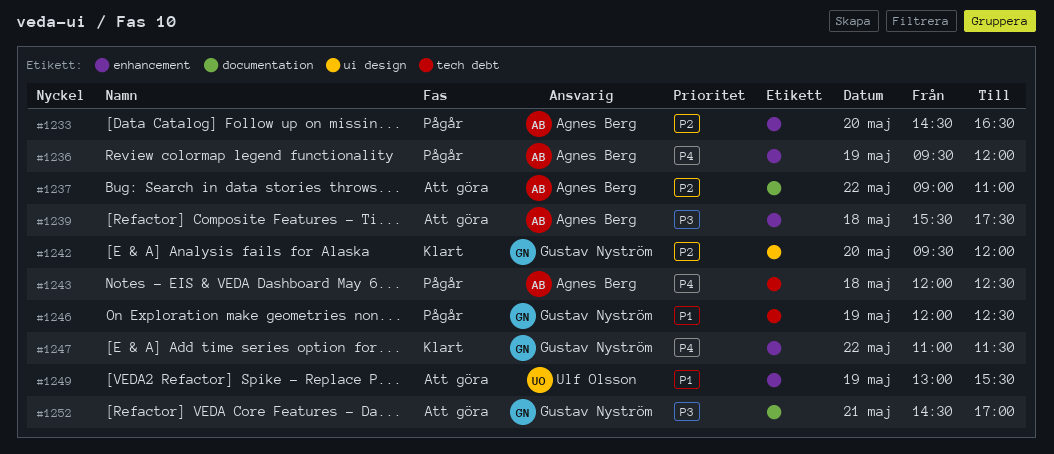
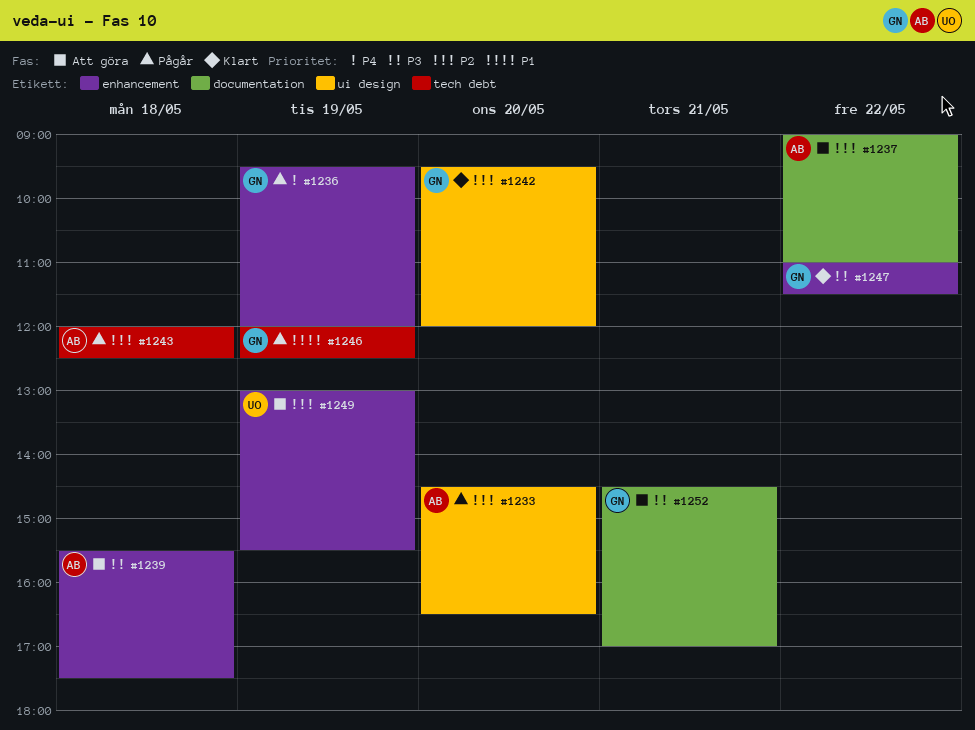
#1233, label: enhancement -> ui design
#1236, owner: Agnes Berg -> Gustav Nyström
#1243, priority: P4 -> P2
#1247, priority: P4 -> P3
#1249, priority: P1 -> P2

